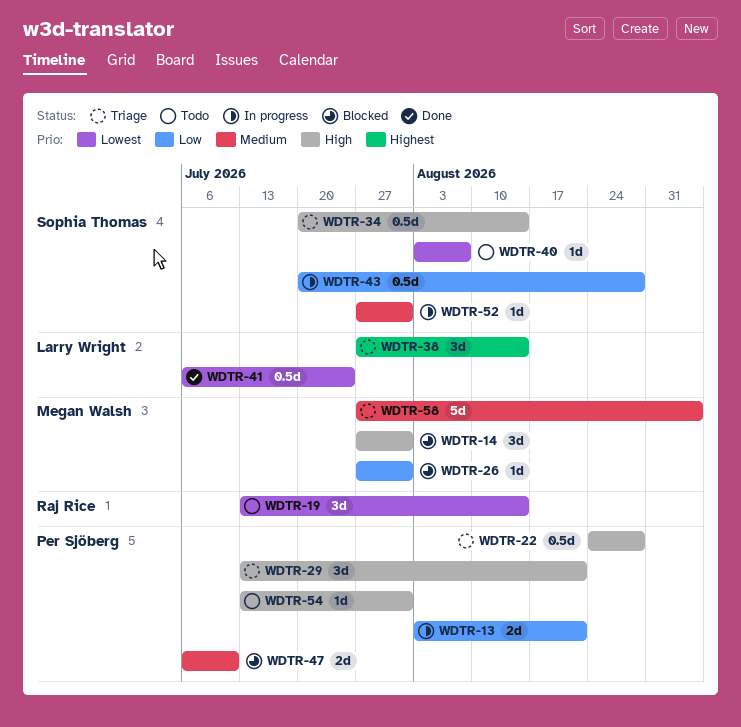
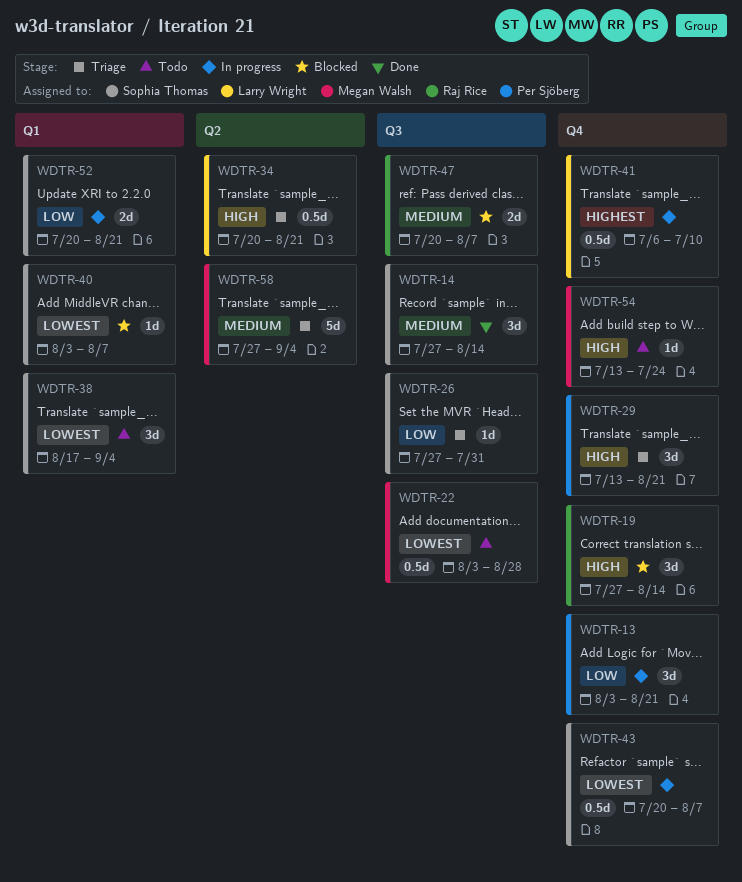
WDTR-13, estimate: 2d -> 3d
WDTR-14, status: Blocked -> Done
WDTR-14, owner: Megan Walsh -> Sophia Thomas
WDTR-14, priority: High -> Medium
WDTR-14, due: Jul 31 -> Aug 14
WDTR-19, status: Todo -> Blocked
WDTR-19, priority: Lowest -> High
WDTR-19, start: Jul 13 -> Jul 27
WDTR-22, status: Triage -> Todo
WDTR-22, owner: Per Sjöberg -> Megan Walsh
WDTR-22, priority: High -> Lowest
WDTR-22, start: Aug 24 -> Aug 3
WDTR-26, status: Blocked -> Triage
WDTR-26, owner: Megan Walsh -> Sophia Thomas
WDTR-34, owner: Sophia Thomas -> Larry Wright
WDTR-34, due: Aug 14 -> Aug 21
WDTR-38, status: Triage -> Todo
WDTR-38, owner: Larry Wright -> Sophia Thomas
WDTR-38, priority: Highest -> Lowest
WDTR-38, start: Jul 27 -> Aug 17
WDTR-38, due: Aug 14 -> Sep 4
WDTR-40, status: Todo -> Blocked
WDTR-41, status: Done -> In progress
WDTR-41, priority: Lowest -> Highest
WDTR-41, due: Jul 24 -> Jul 10
WDTR-43, priority: Low -> Lowest
WDTR-43, due: Aug 28 -> Aug 7
WDTR-47, owner: Per Sjöberg -> Raj Rice
WDTR-47, start: Jul 6 -> Jul 20
WDTR-47, due: Jul 10 -> Aug 7
WDTR-52, priority: Medium -> Low
WDTR-52, estimate: 1d -> 2d
WDTR-52, start: Jul 27 -> Jul 20
WDTR-52, due: Jul 31 -> Aug 21
WDTR-54, owner: Per Sjöberg -> Megan Walsh
WDTR-54, due: Jul 31 -> Jul 24

